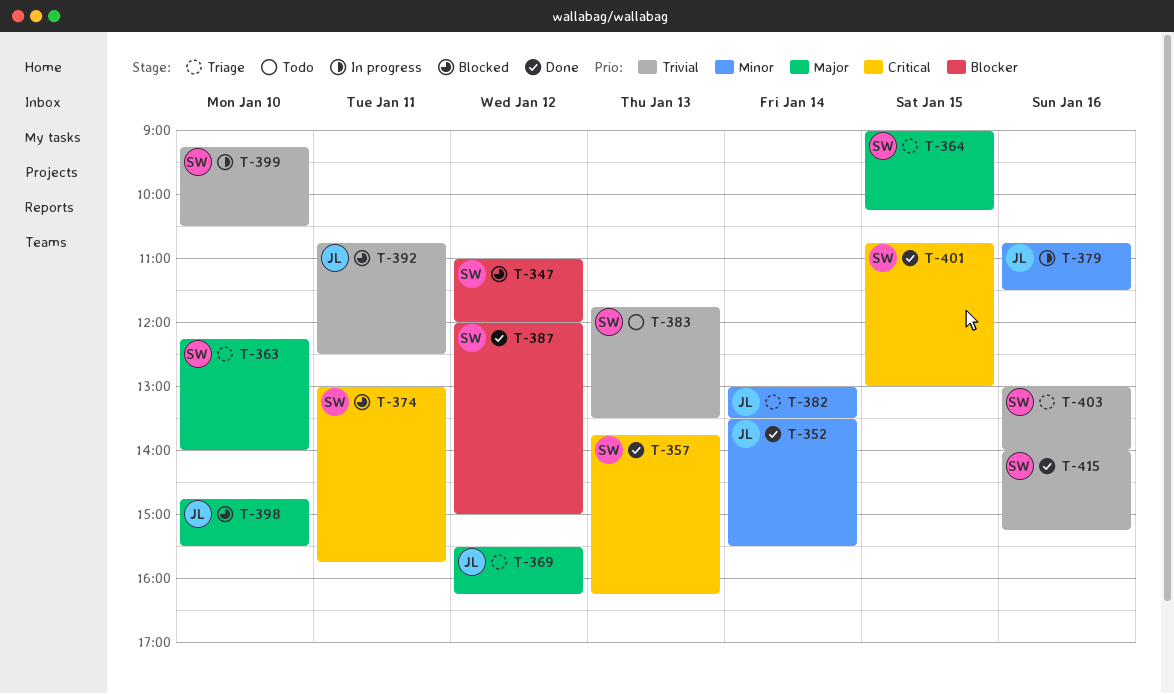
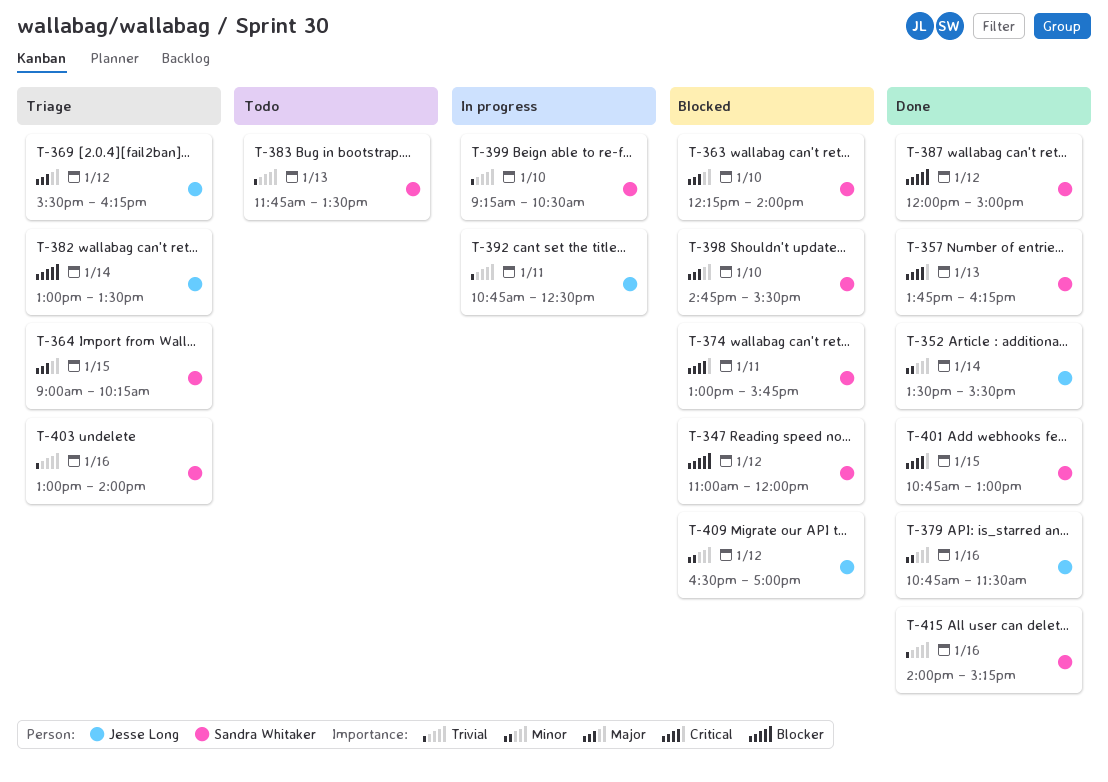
T-363, status: Triage -> Blocked
T-379, status: In progress -> Done
T-382, priority: Minor -> Blocker
T-392, status: Blocked -> In progress
T-398, owner: Jesse Long -> Sandra Whitaker
T-409: none -> present

